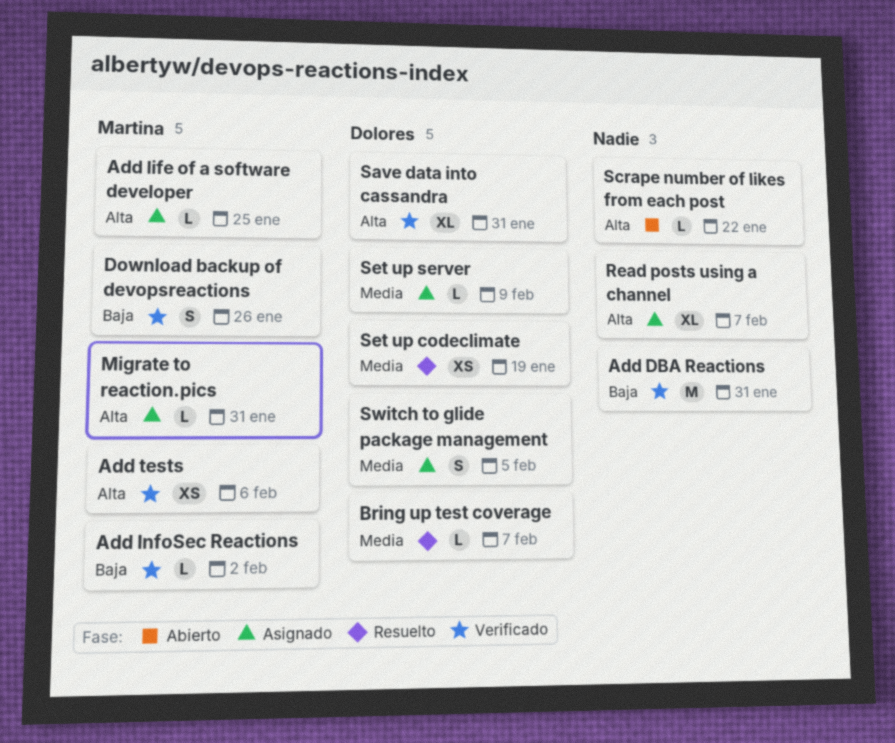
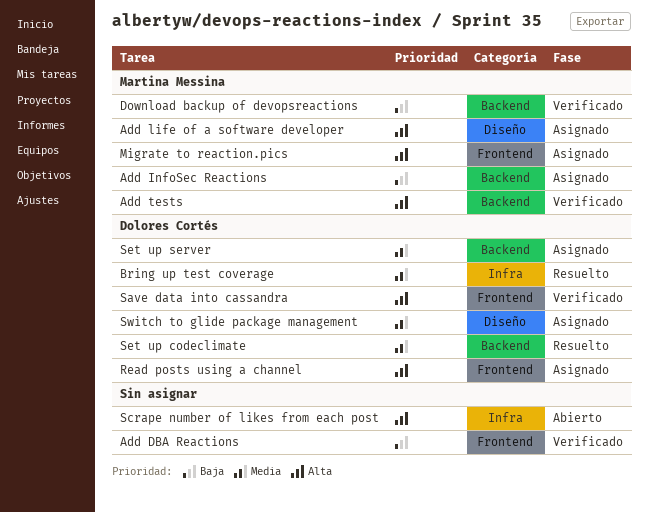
Add InfoSec Reactions, status: Verificado -> Asignado
Read posts using a channel, owner: none -> Dolores Cortés

